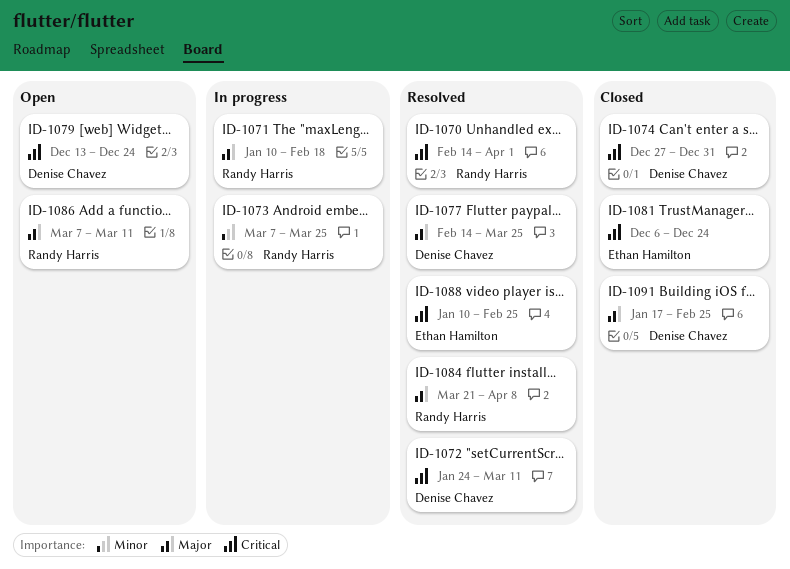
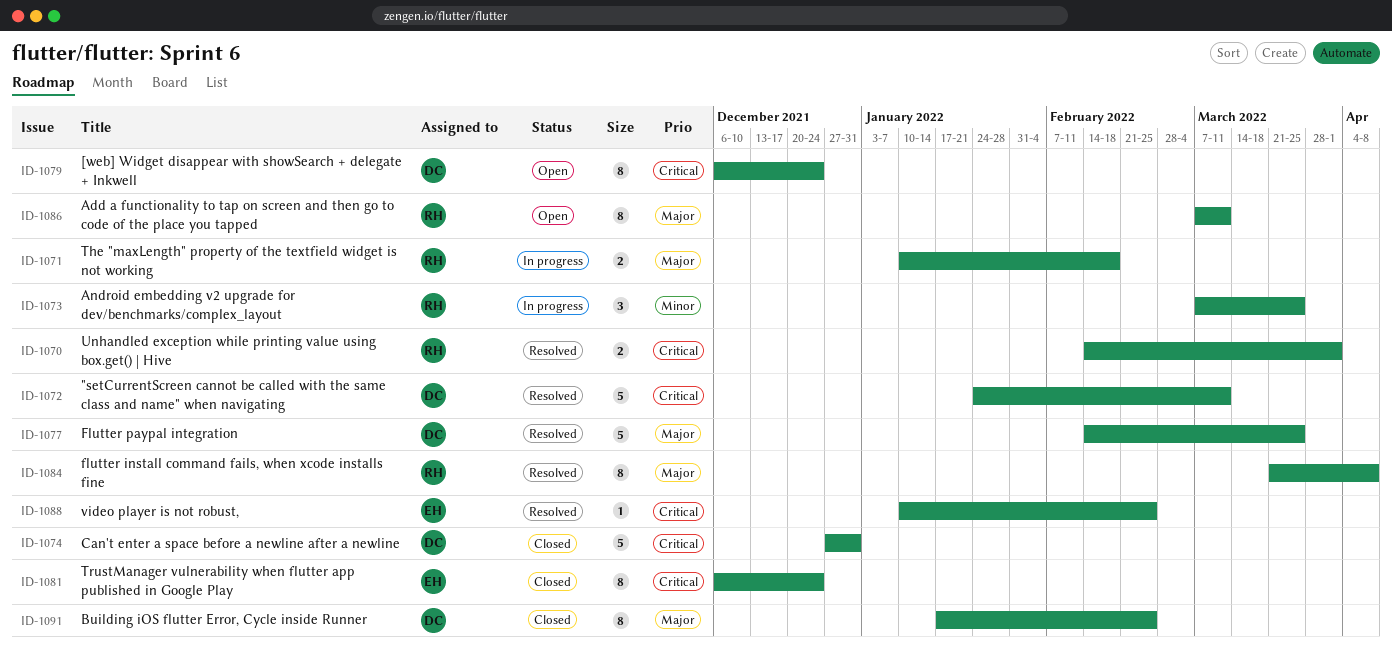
ID-1079, start: Dec 13 -> Dec 6

